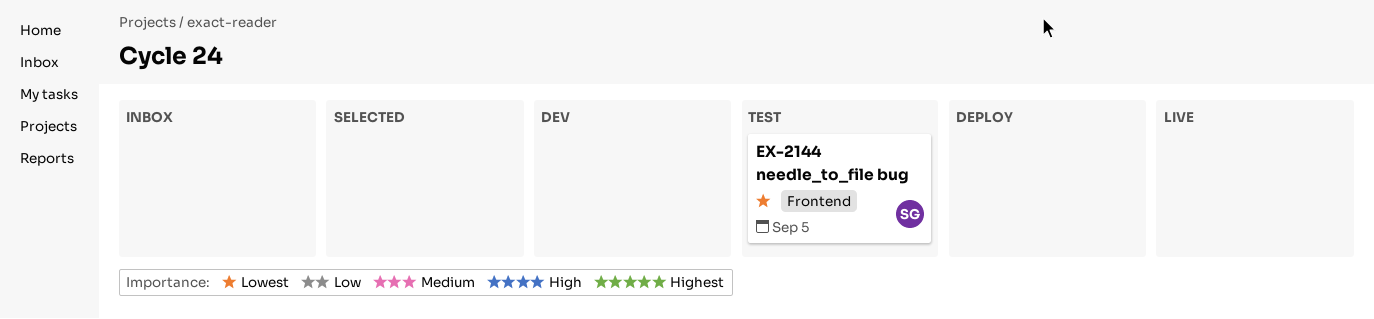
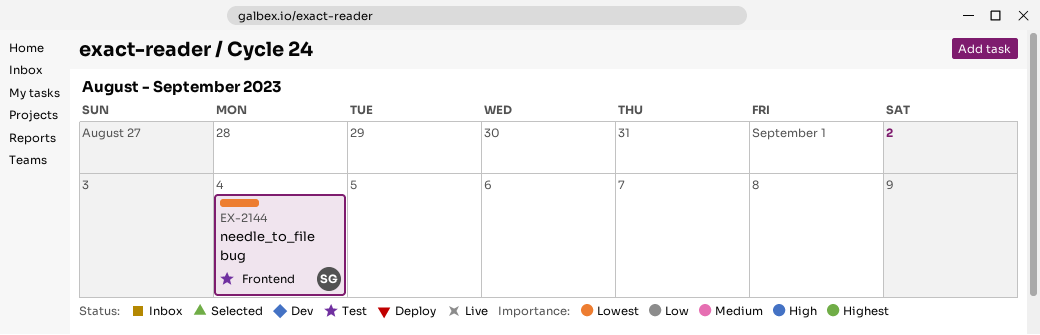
EX-2144, due: Sep 5 -> Sep 4

